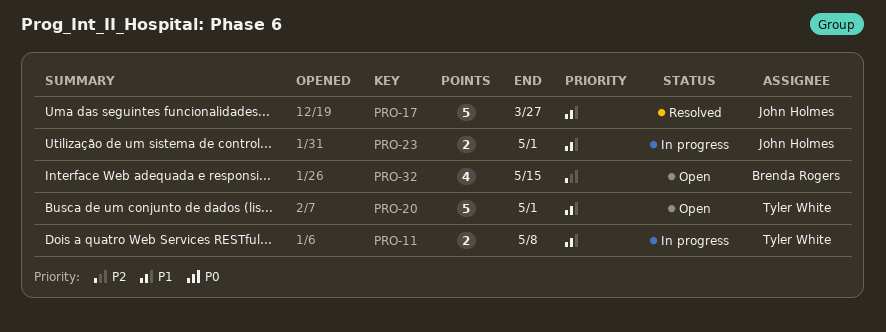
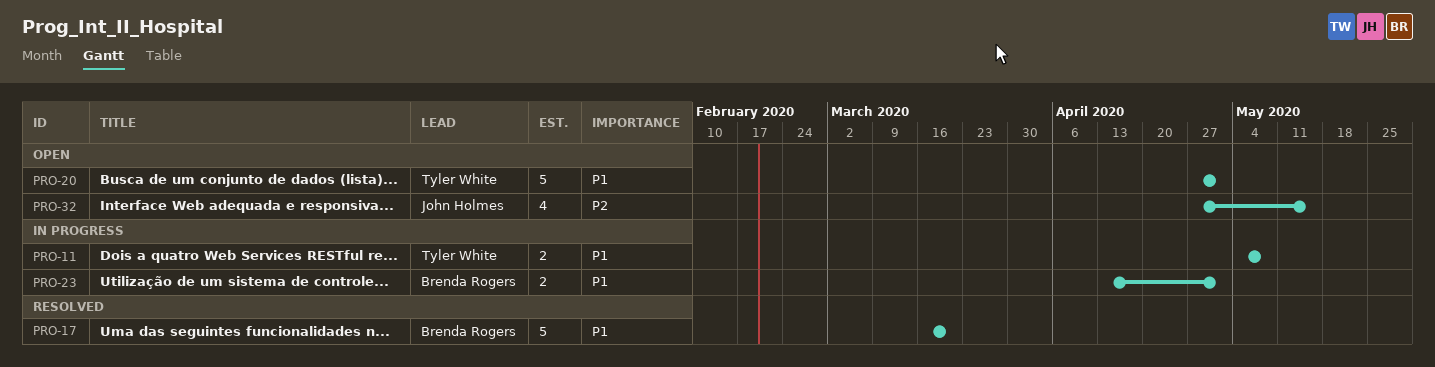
PRO-17, owner: John Holmes -> Brenda Rogers
PRO-17, due: Mar 27 -> Mar 20
PRO-23, owner: John Holmes -> Brenda Rogers
PRO-32, owner: Brenda Rogers -> John Holmes

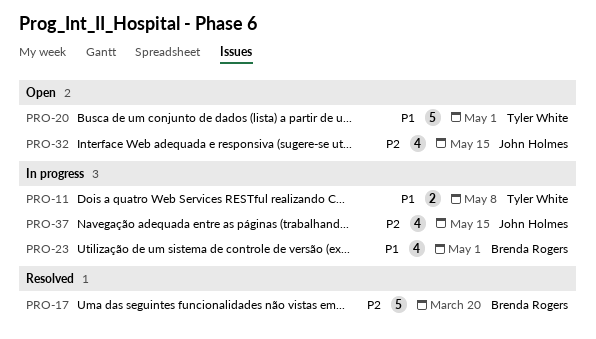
PRO-17, priority: P1 -> P2
PRO-23, estimate: 2 -> 4
PRO-37: none -> present

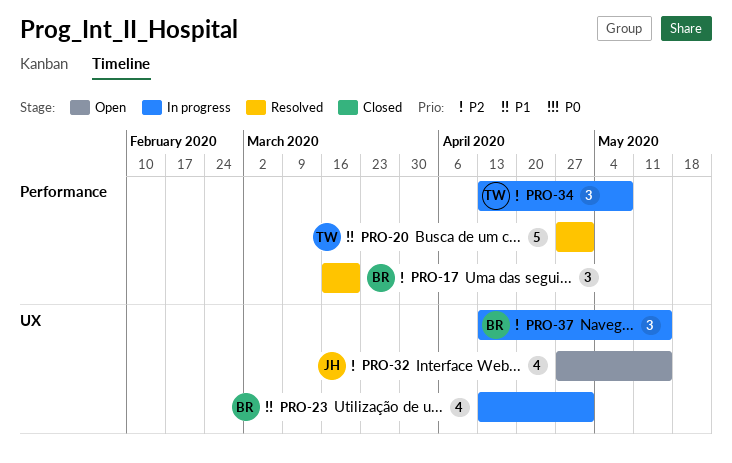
PRO-11: present -> none
PRO-17, estimate: 5 -> 3
PRO-20, status: Open -> Resolved
PRO-34: none -> present
PRO-37, owner: John Holmes -> Brenda Rogers
PRO-37, estimate: 4 -> 3

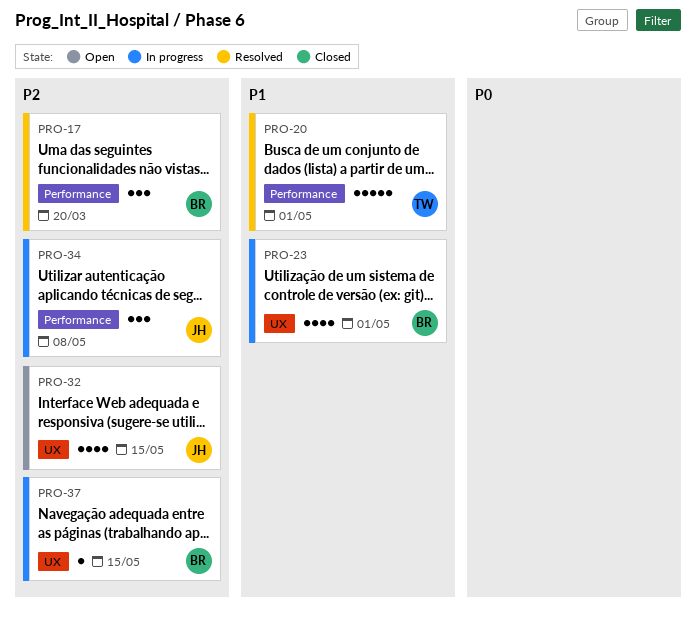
PRO-34, owner: TW -> JH
PRO-37, estimate: 3 -> 1

